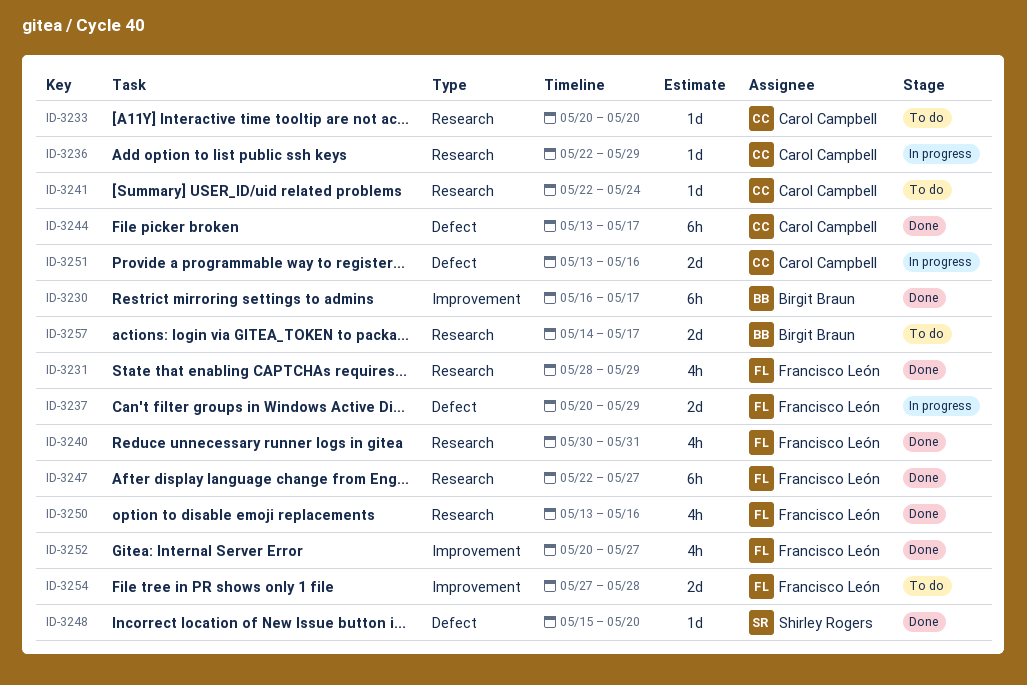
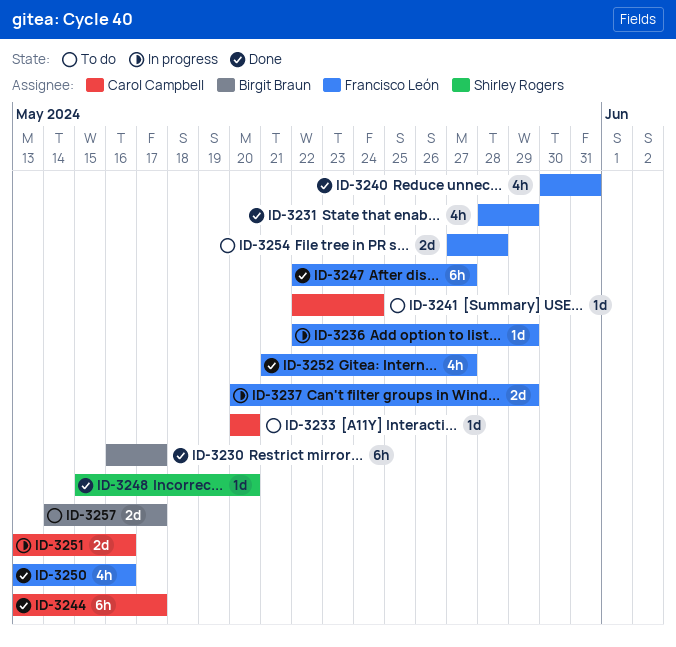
ID-3236, owner: Carol Campbell -> Francisco León
ID-3252, start: May 20 -> May 21

